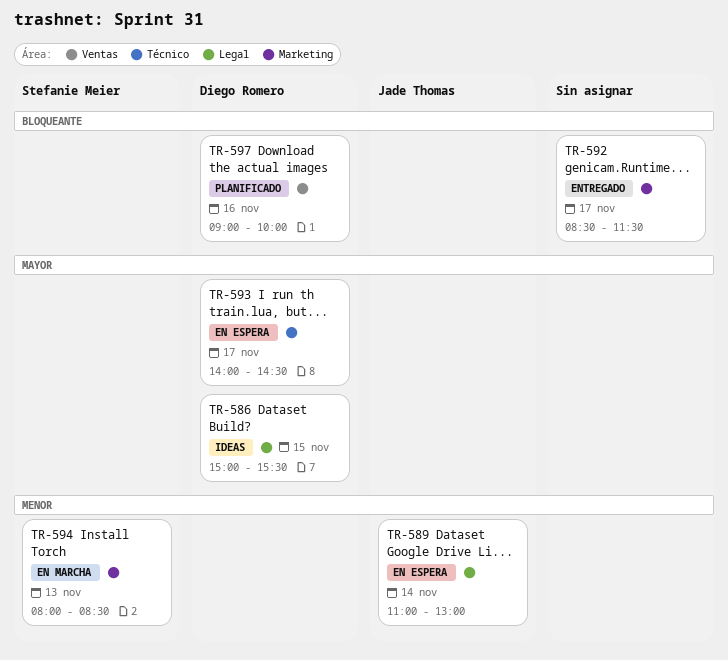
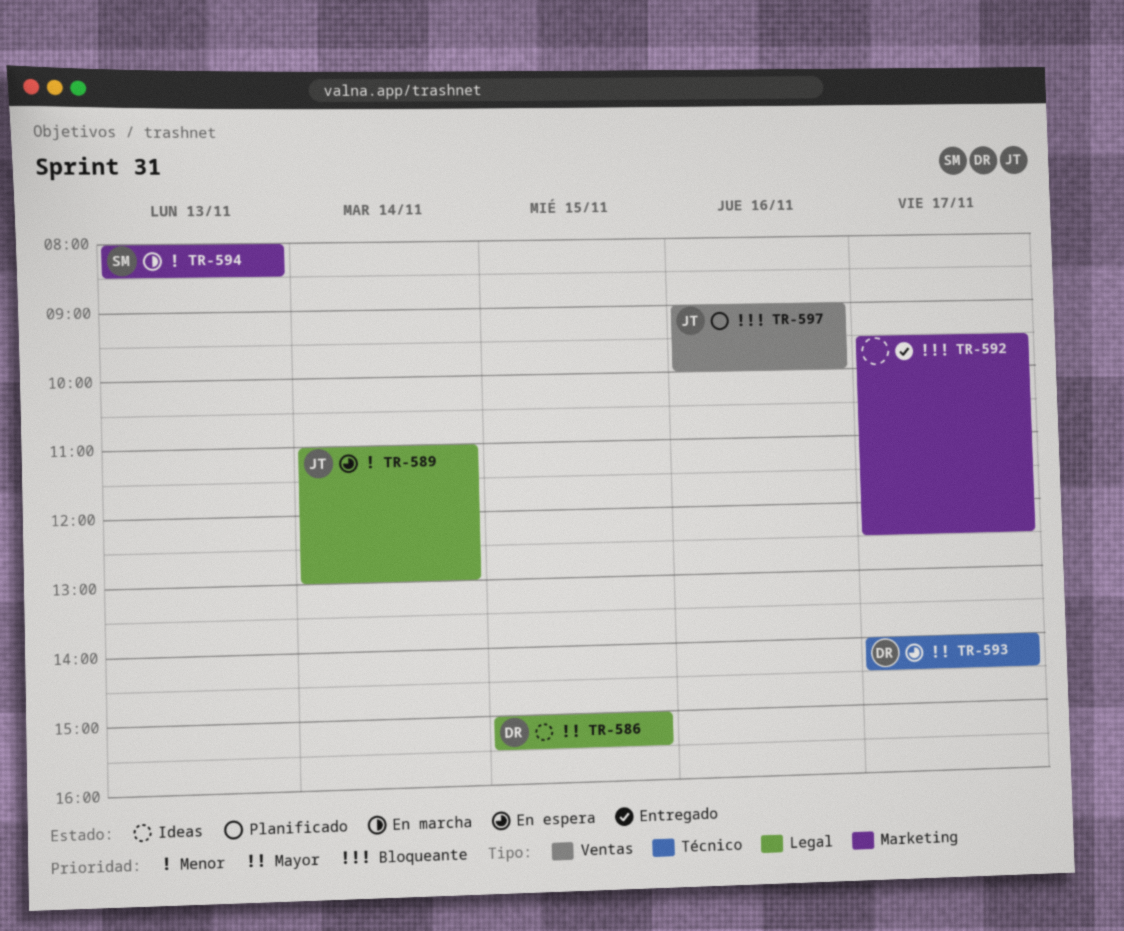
TR-592, begins: 08:30 -> 09:30
TR-592, ends: 11:30 -> 12:30
TR-597, owner: Diego Romero -> Jade Thomas

